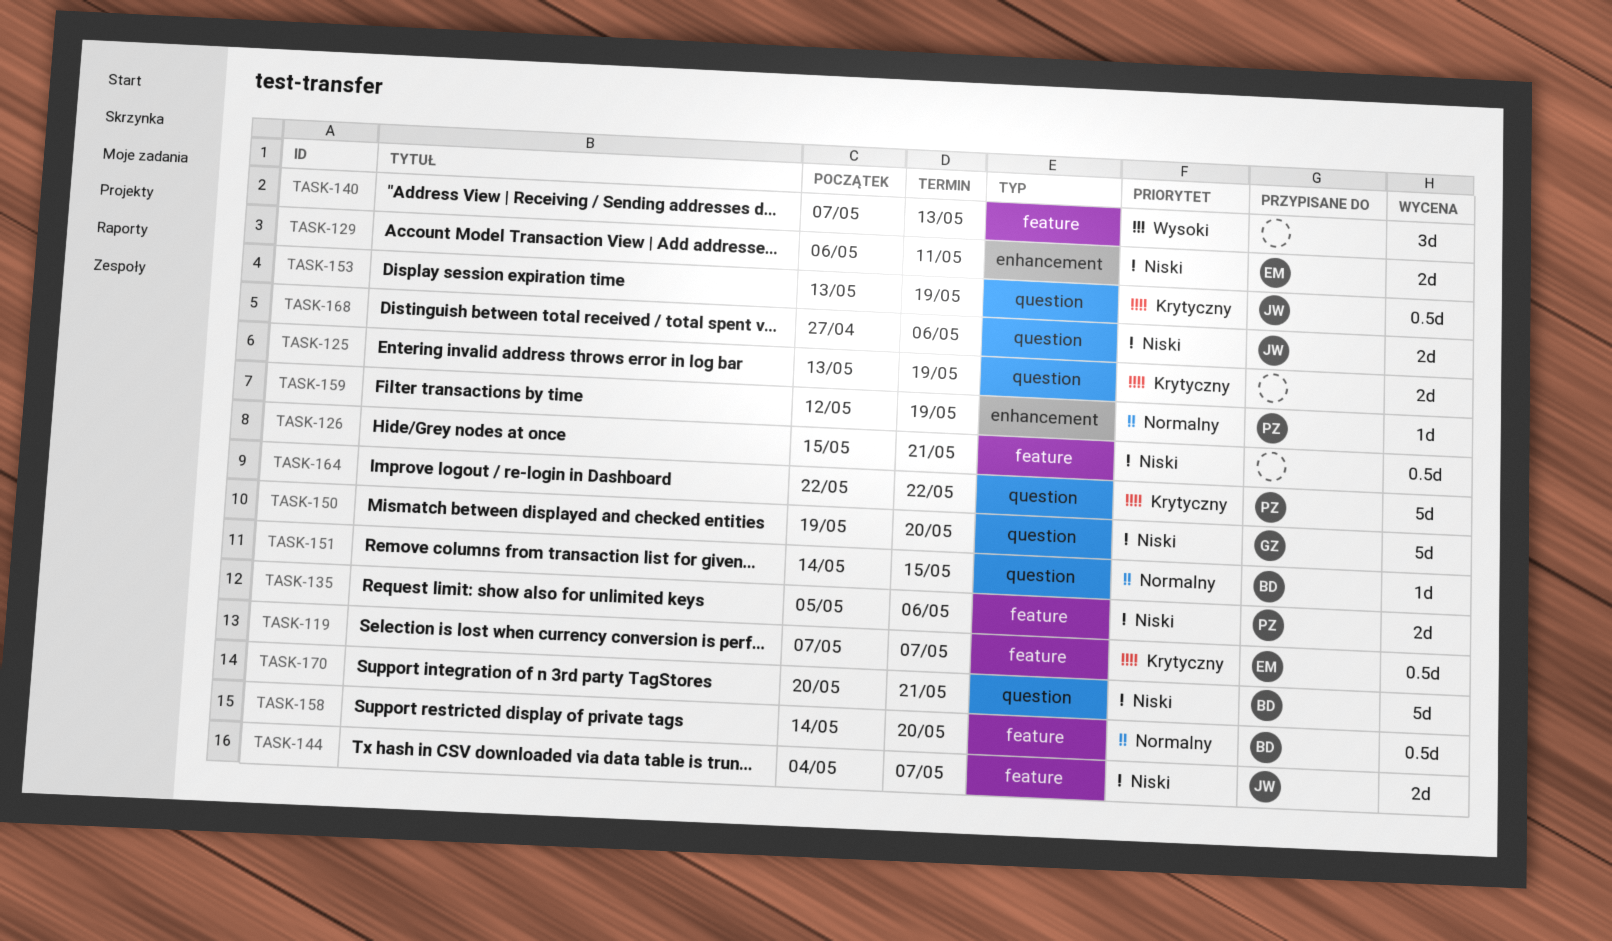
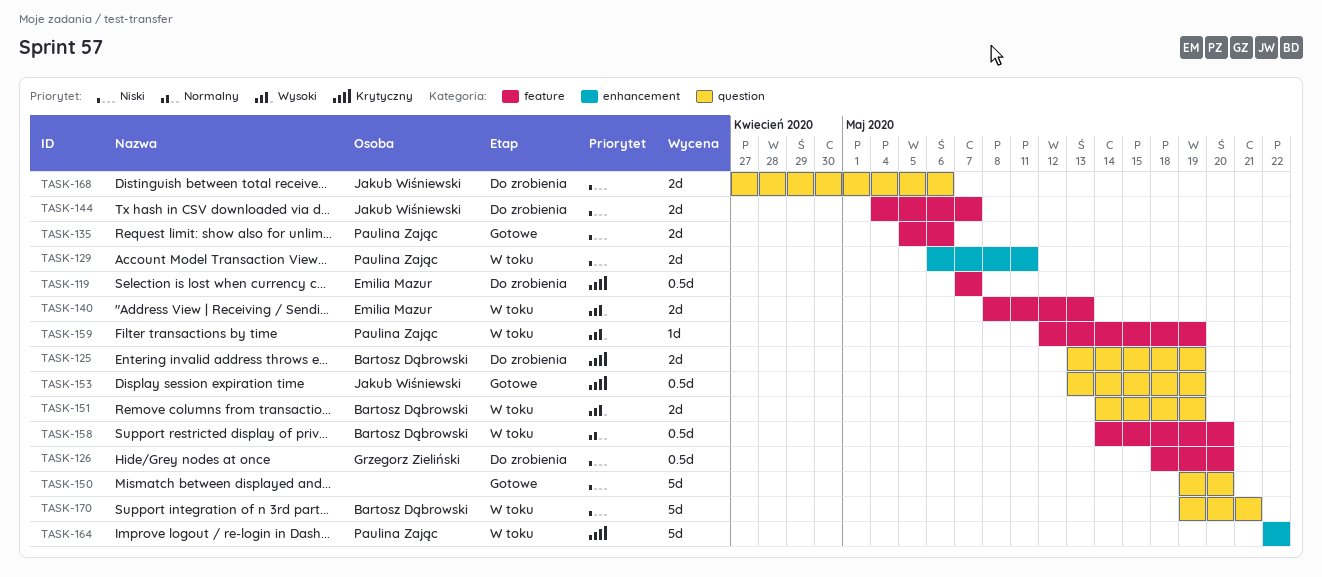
TASK-125, owner: none -> Bartosz Dąbrowski
TASK-126, owner: none -> Grzegorz Zieliński
TASK-126, start: May 15 -> May 18
TASK-126, due: May 21 -> May 20
TASK-129, owner: Emilia Mazur -> Paulina Zając
TASK-140, owner: none -> Emilia Mazur
TASK-140, estimate: 3d -> 2d
TASK-140, start: May 7 -> May 8
TASK-150, owner: Grzegorz Zieliński -> none
TASK-151, priority: Normalny -> Wysoki
TASK-151, estimate: 1d -> 2d
TASK-151, due: May 15 -> May 19
TASK-159, priority: Normalny -> Wysoki
TASK-159, label: enhancement -> feature
TASK-164, label: question -> enhancement
TASK-170, start: May 20 -> May 19

